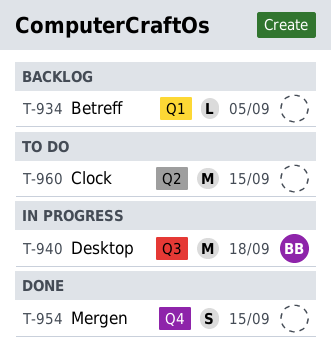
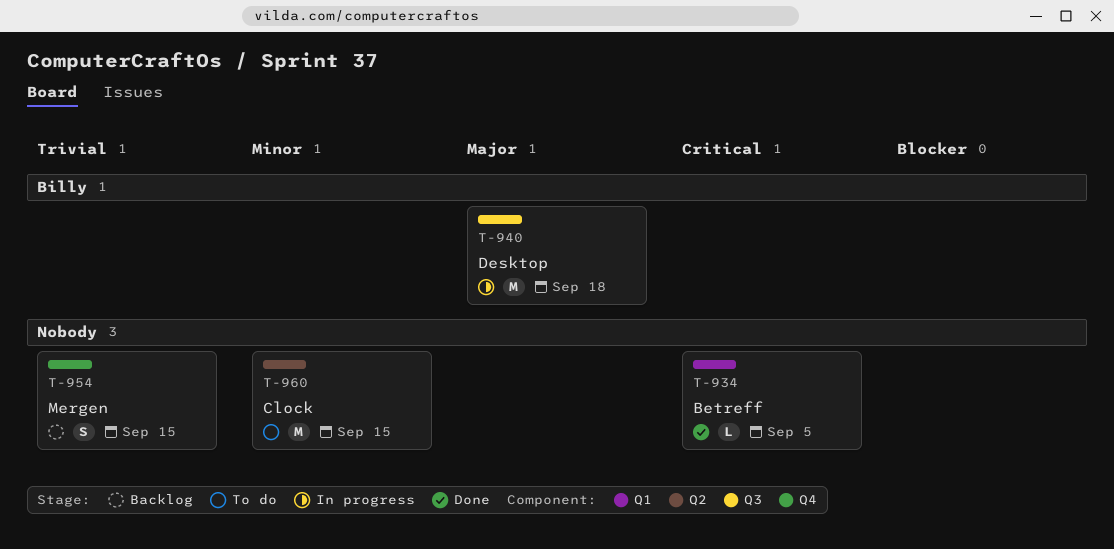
T-934, status: Backlog -> Done
T-954, status: Done -> Backlog

